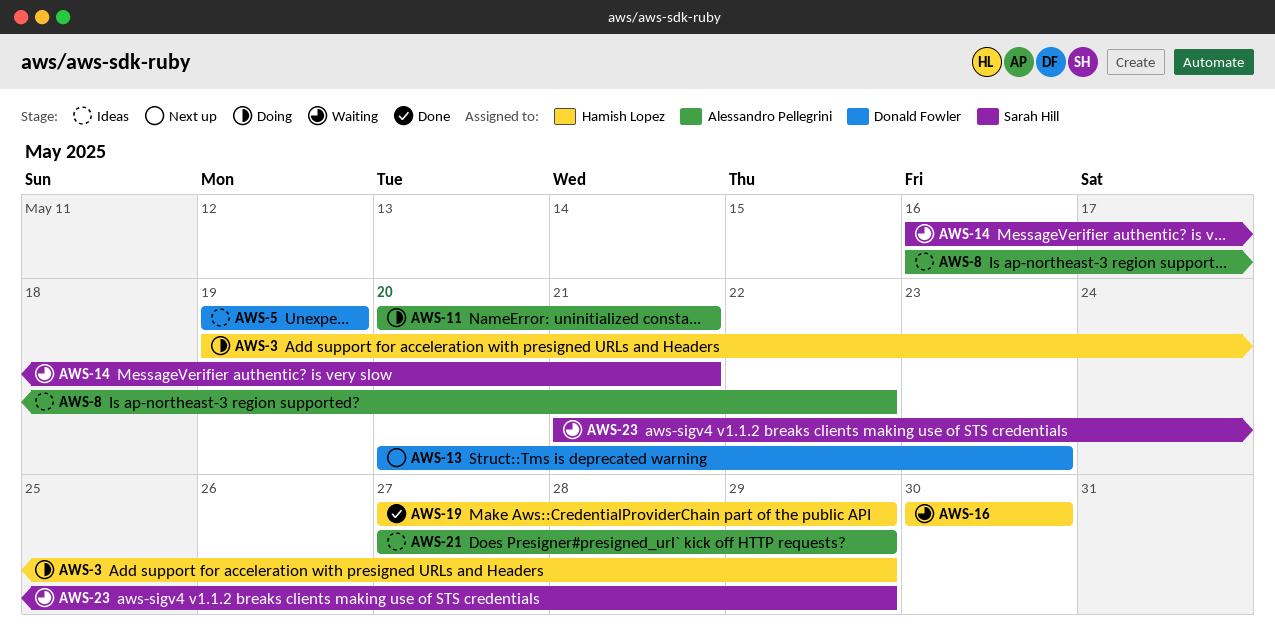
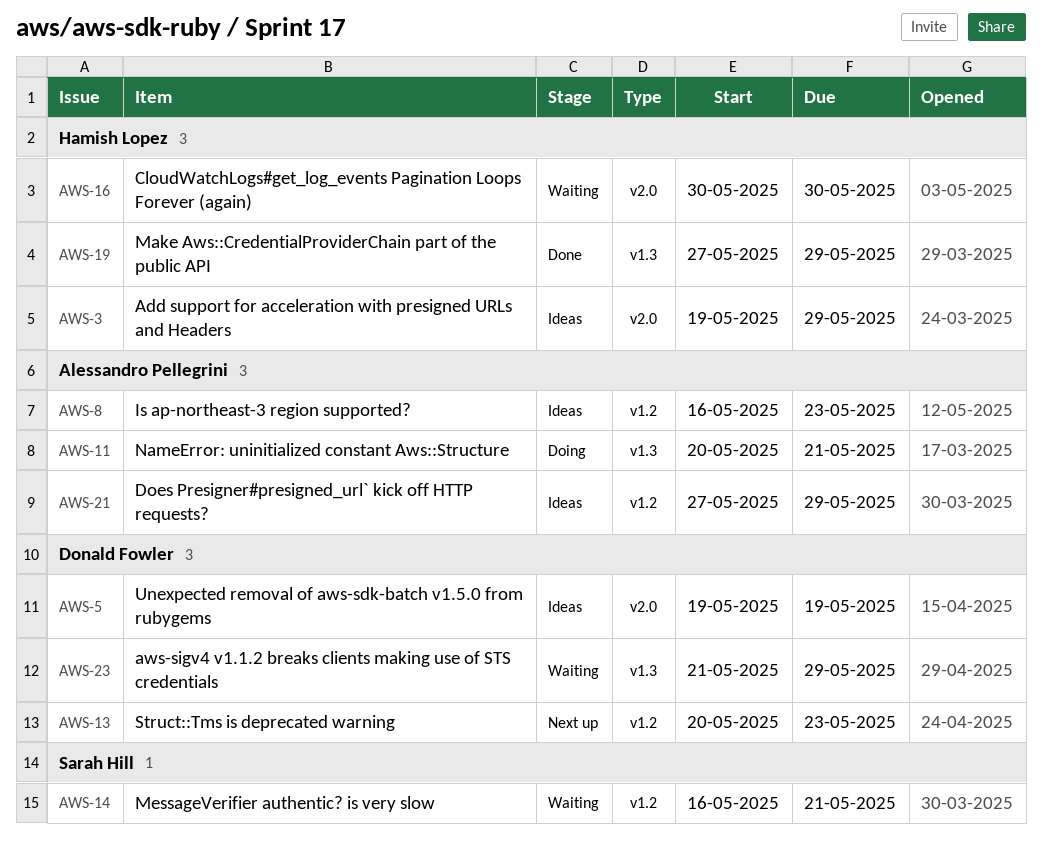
AWS-3, status: Doing -> Ideas
AWS-8, due: May 22 -> May 23
AWS-23, owner: Sarah Hill -> Donald Fowler

